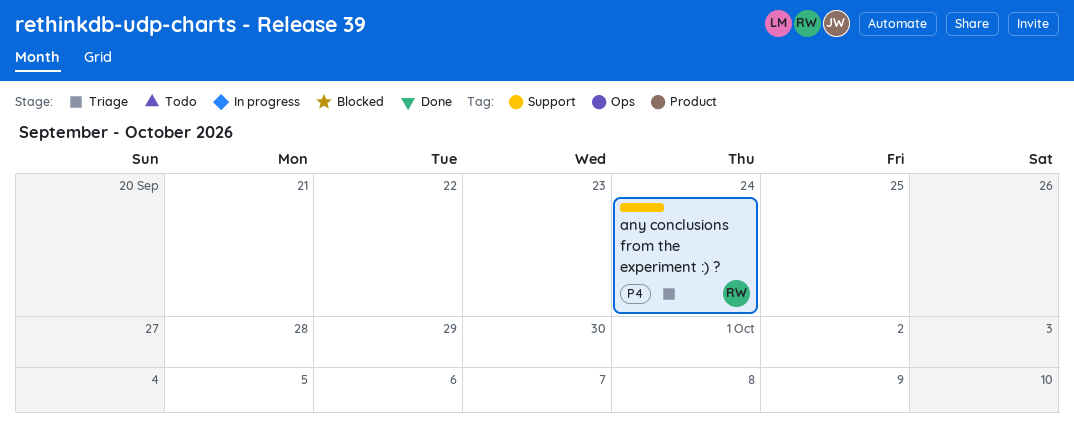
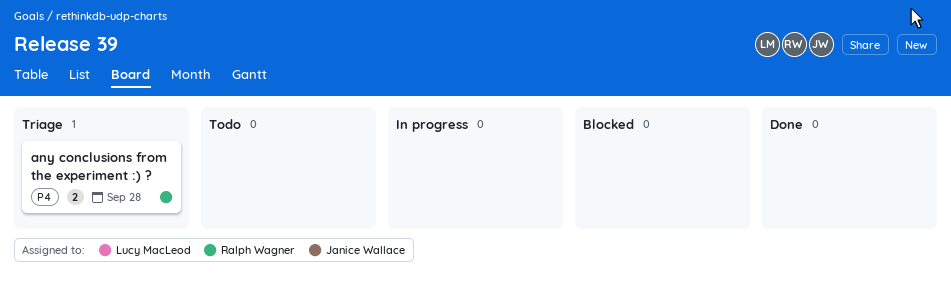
any conclusions from the experiment :) ?, due: Sep 24 -> Sep 28

